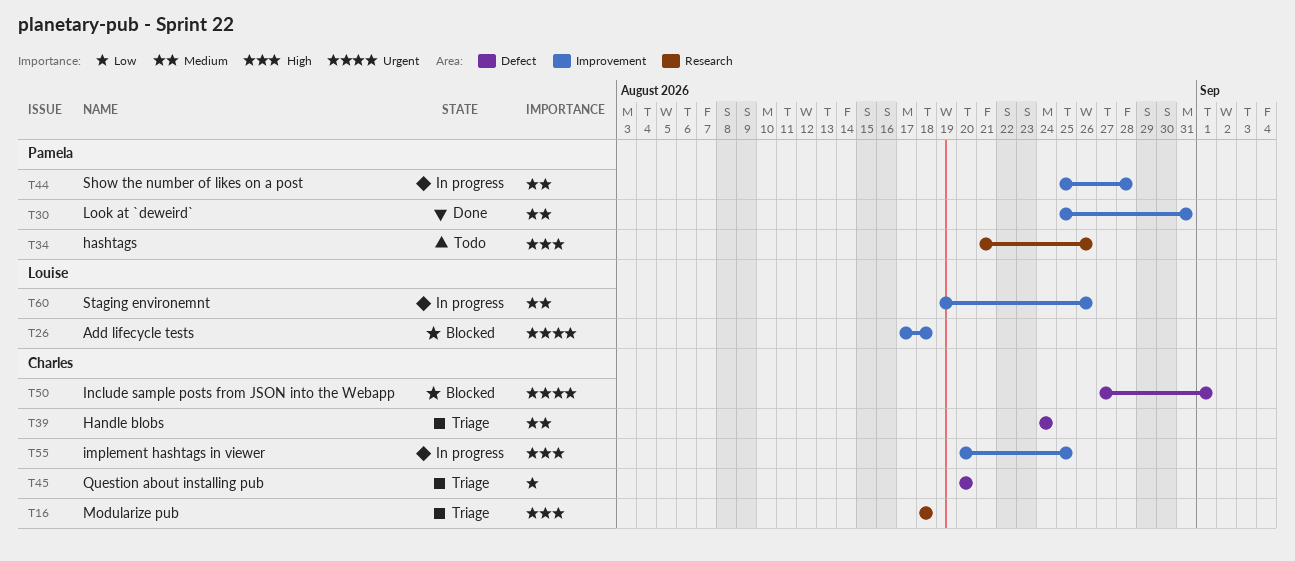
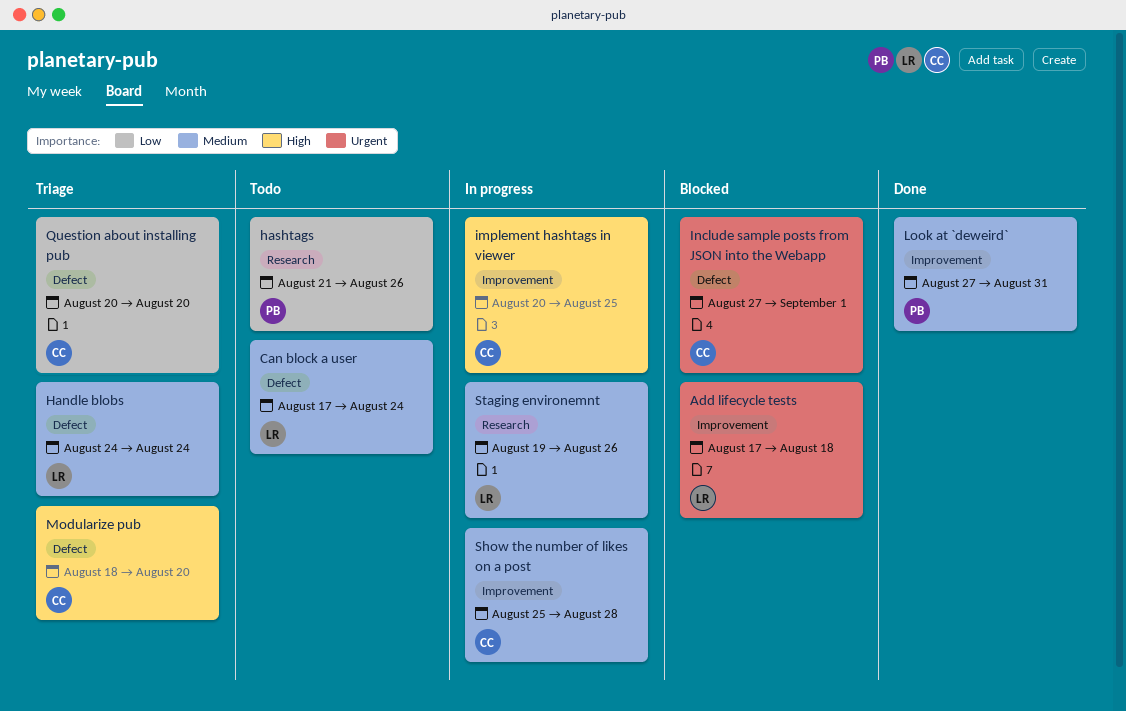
Can block a user: none -> present
Handle blobs, owner: Charles -> Louise
hashtags, priority: High -> Low
Look at `deweird`, start: Aug 25 -> Aug 27
Modularize pub, label: Research -> Defect
Modularize pub, due: Aug 18 -> Aug 20
Show the number of likes on a post, owner: Pamela -> Charles
Staging environemnt, label: Improvement -> Research

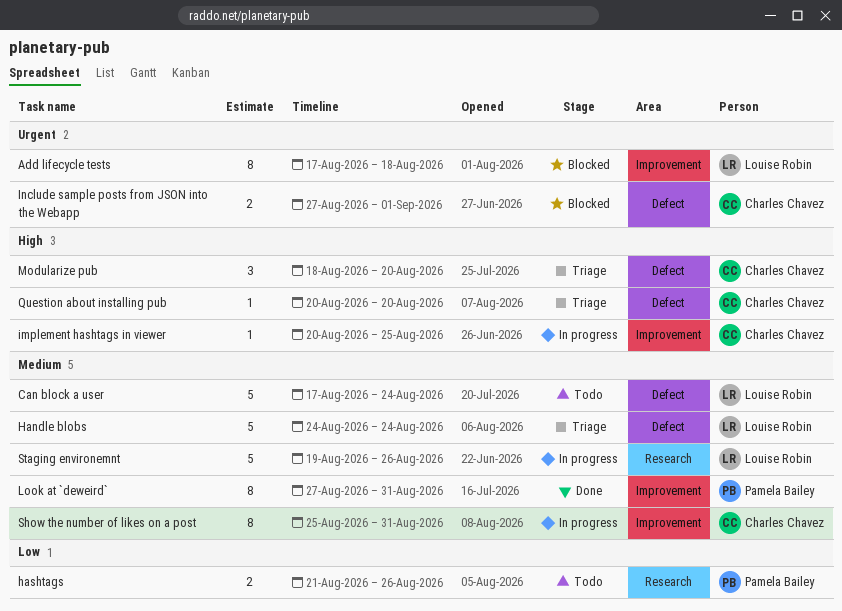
Question about installing pub, priority: Low -> High
Show the number of likes on a post, due: Aug 28 -> Aug 31

